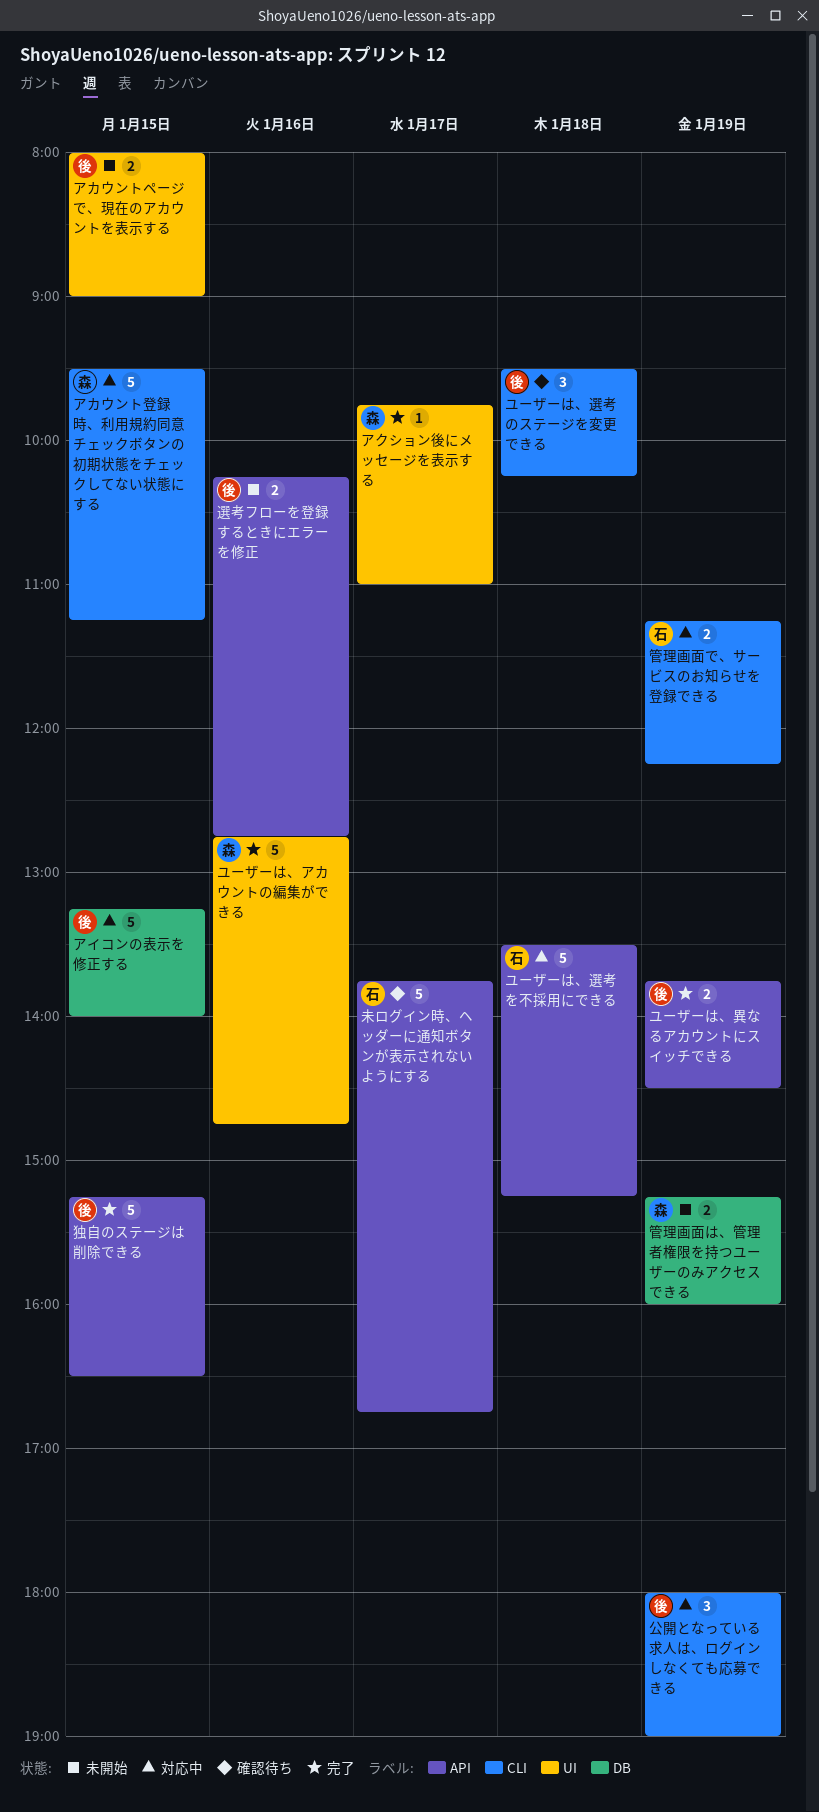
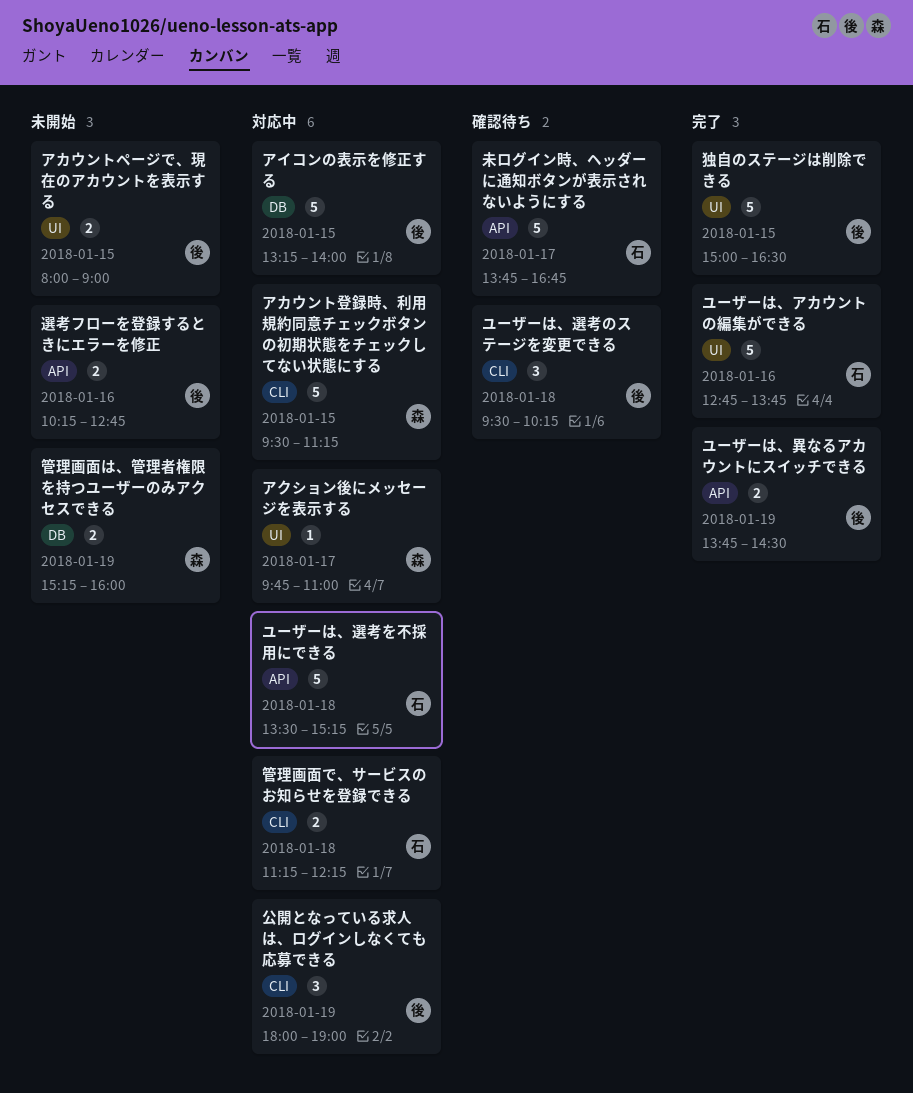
アクション後にメッセージを表示する, status: 完了 -> 対応中
ユーザーは、アカウントの編集ができる, owner: 森 -> 石
ユーザーは、アカウントの編集ができる, ends: 14:45 -> 13:45
独自のステージは削除できる, label: API -> UI
独自のステージは削除できる, begins: 15:15 -> 15:00
管理画面で、サービスのお知らせを登録できる, day: Jan 19 -> Jan 18

